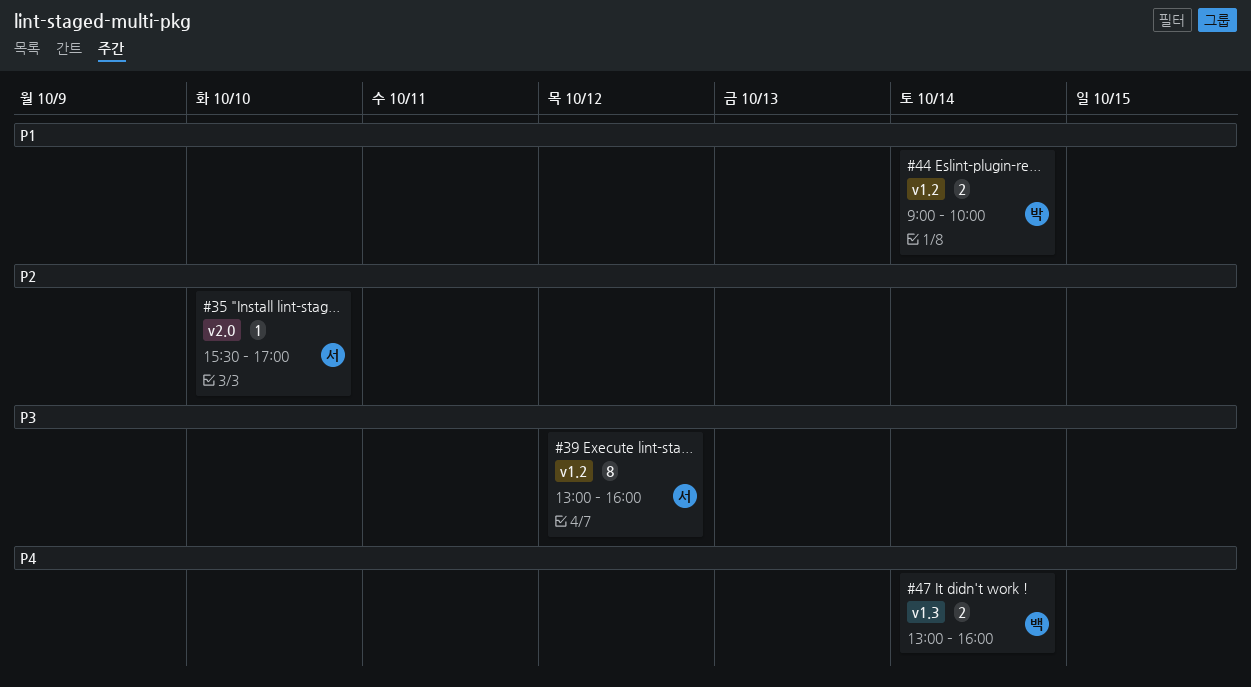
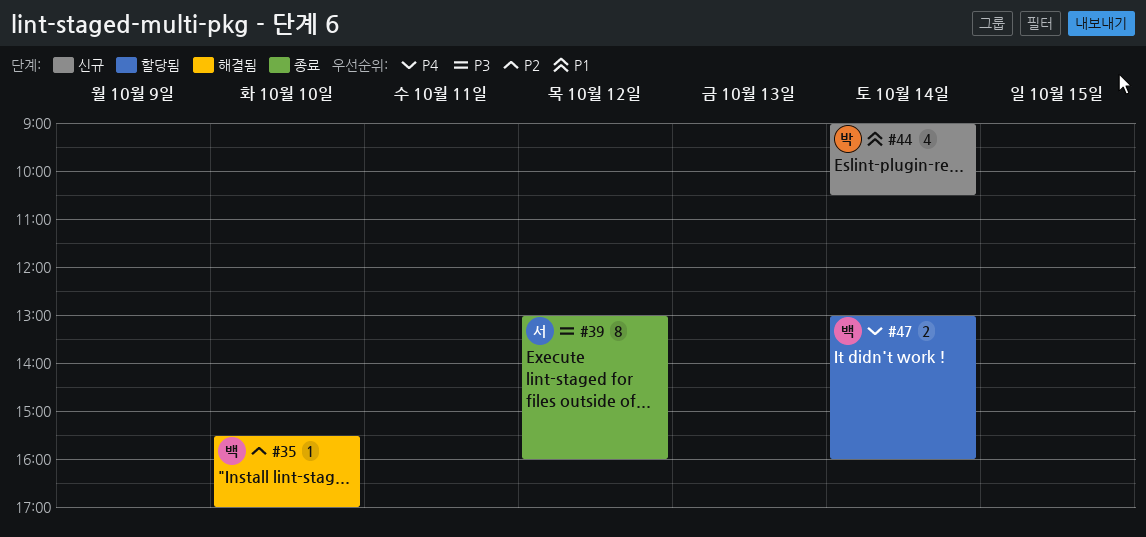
#35, owner: 서 -> 백
#44, estimate: 2 -> 4
#44, ends: 10:00 -> 10:30

